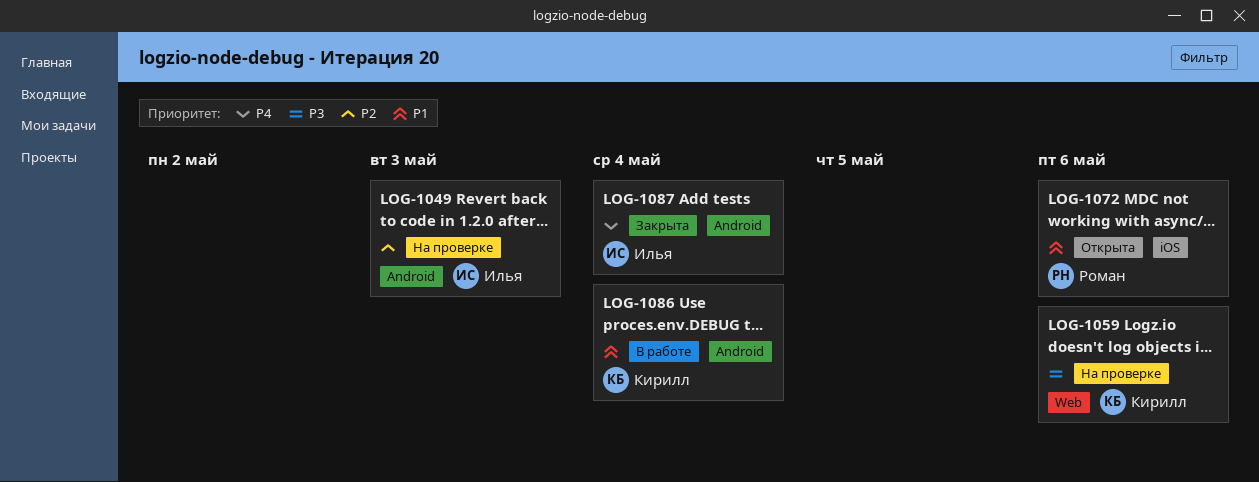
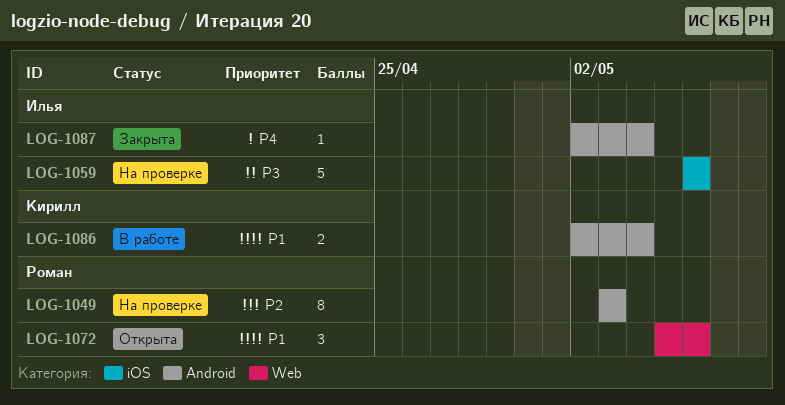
LOG-1049, owner: Илья -> Роман
LOG-1059, owner: Кирилл -> Илья
LOG-1059, label: Web -> iOS
LOG-1072, label: iOS -> Web

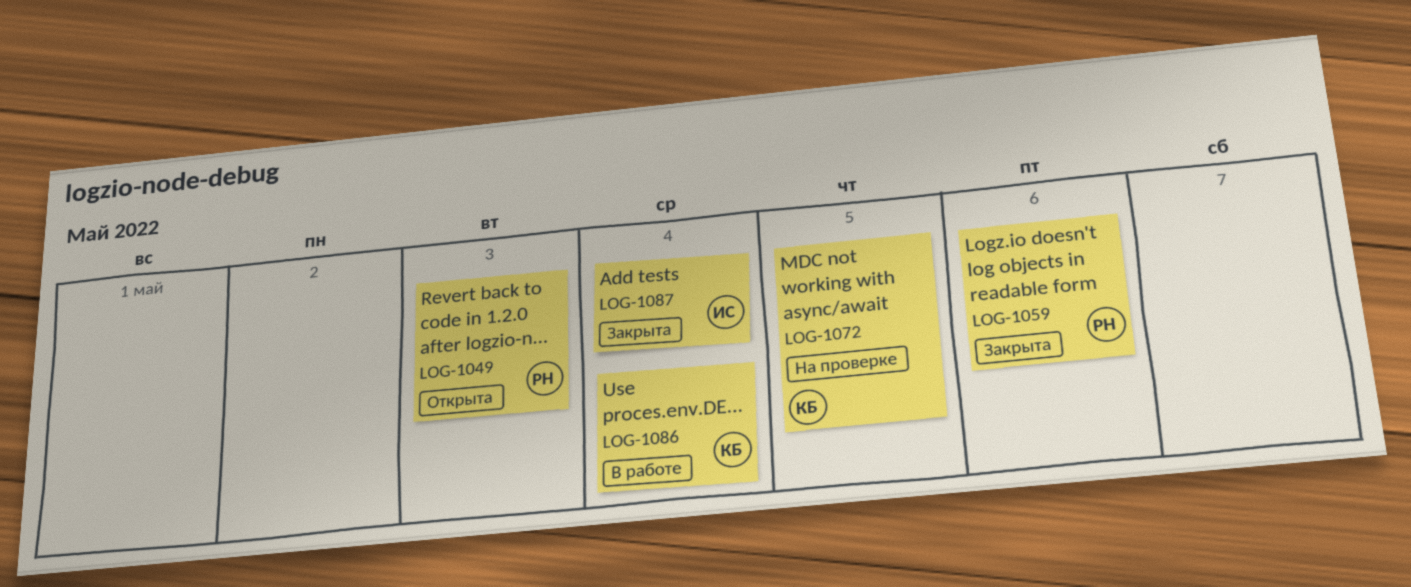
LOG-1049, status: На проверке -> Открыта
LOG-1059, status: На проверке -> Закрыта
LOG-1059, owner: Илья -> Роман
LOG-1072, status: Открыта -> На проверке
LOG-1072, owner: Роман -> Кирилл
LOG-1072, due: May 6 -> May 5

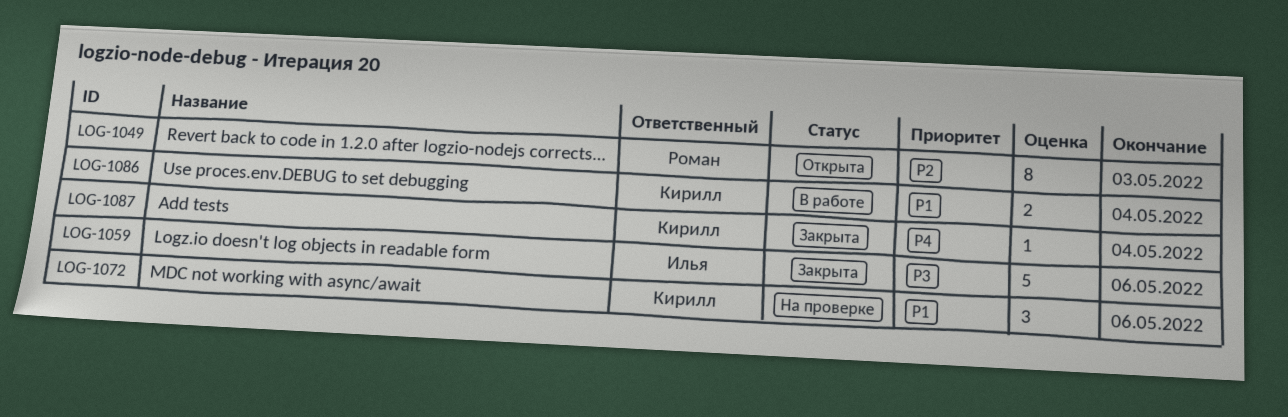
LOG-1059, owner: Роман -> Илья
LOG-1072, due: May 5 -> May 6
LOG-1087, owner: Илья -> Кирилл

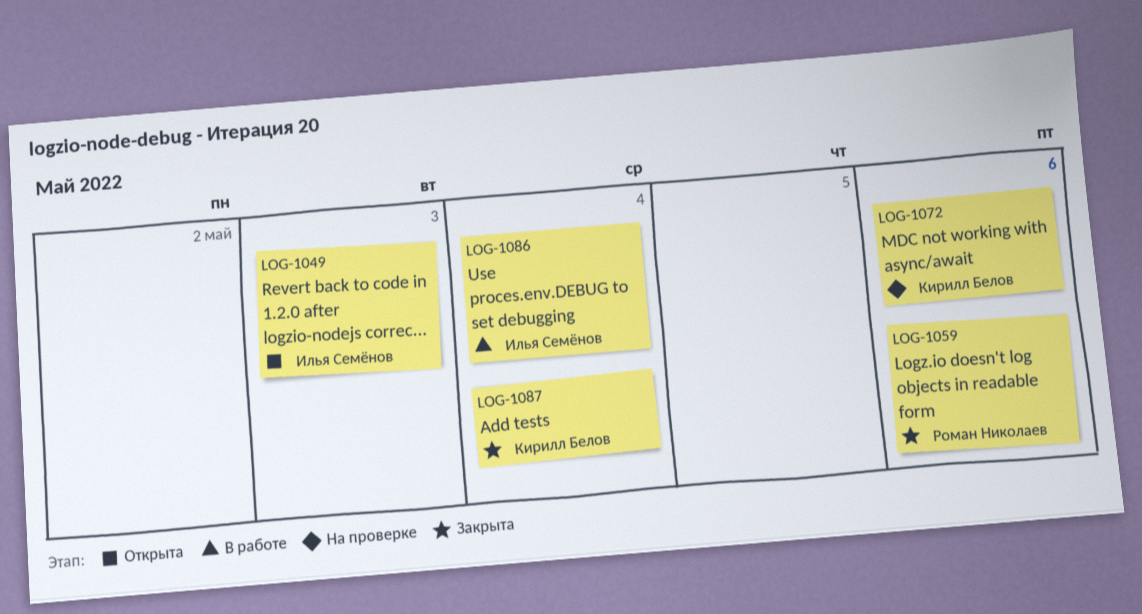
LOG-1049, owner: Роман Николаев -> Илья Семёнов
LOG-1059, owner: Илья Семёнов -> Роман Николаев
LOG-1086, owner: Кирилл Белов -> Илья Семёнов

